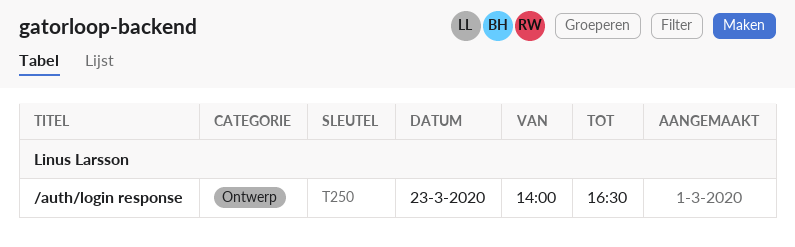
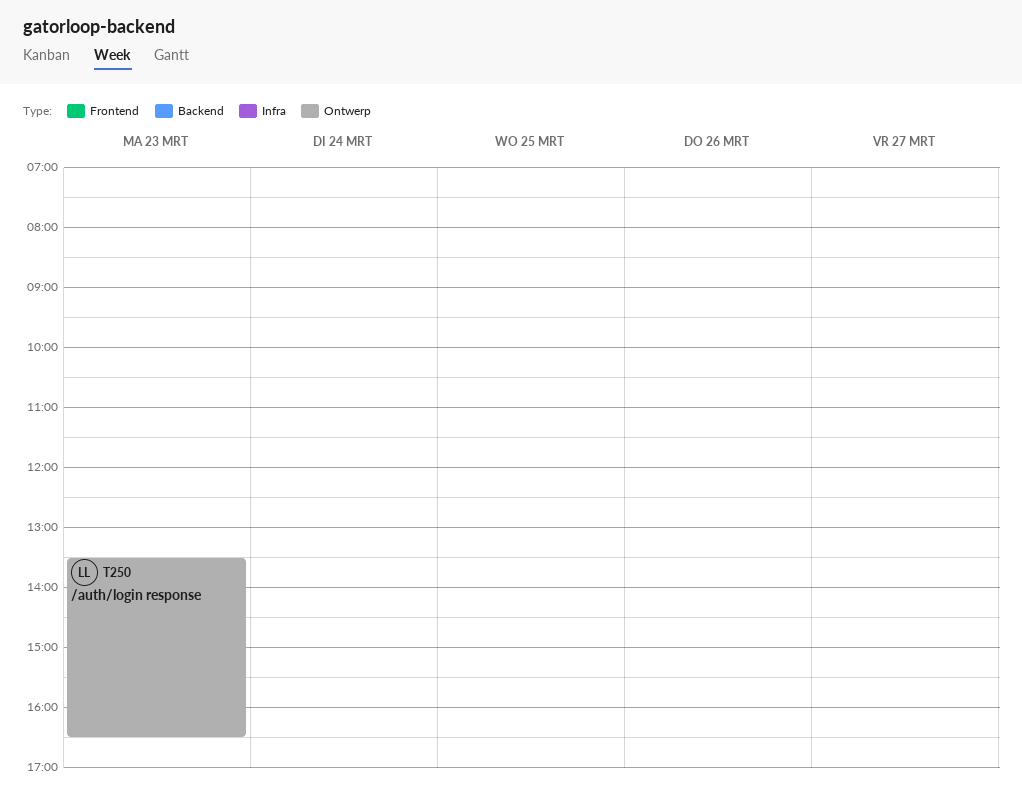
T250, begins: 14:00 -> 13:30

